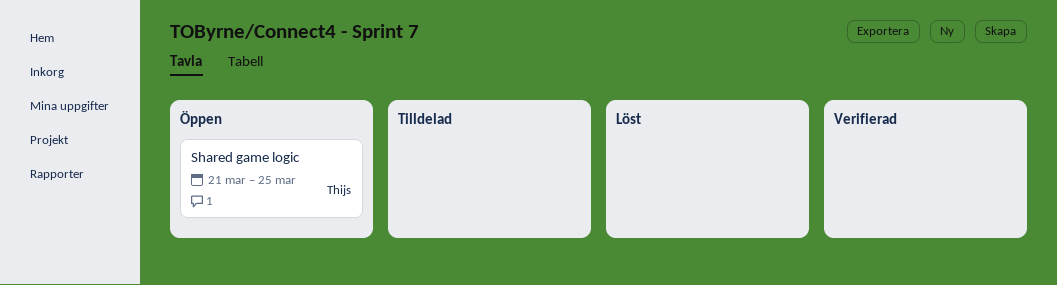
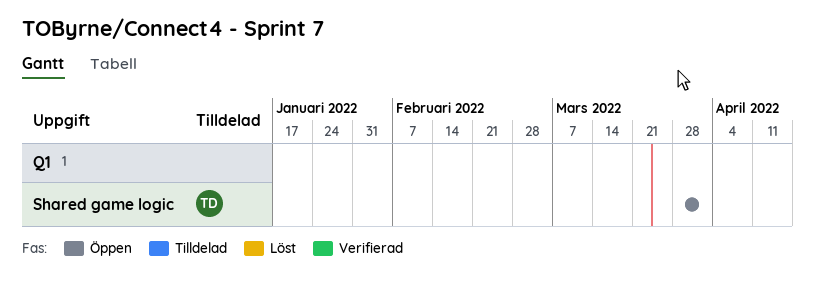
Shared game logic, start: Mar 21 -> Mar 28
Shared game logic, due: Mar 25 -> Apr 1

